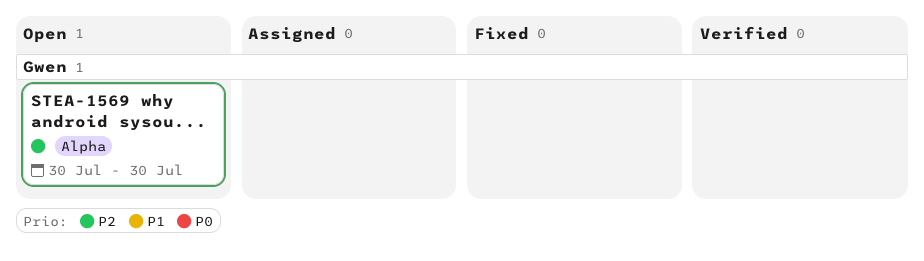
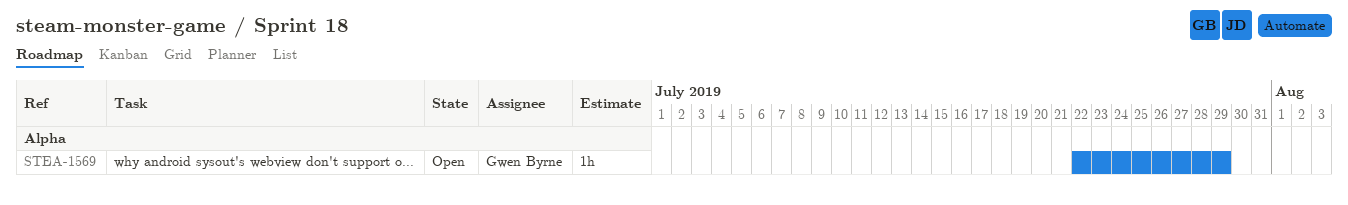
STEA-1569, start: Jul 30 -> Jul 22
STEA-1569, due: Jul 30 -> Jul 29

